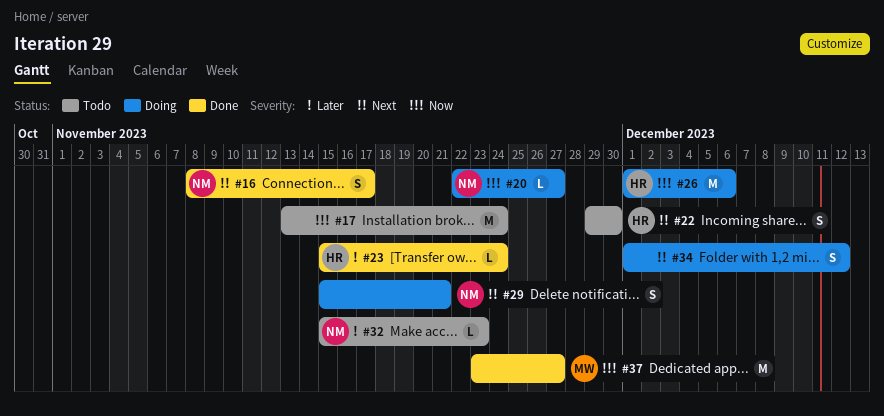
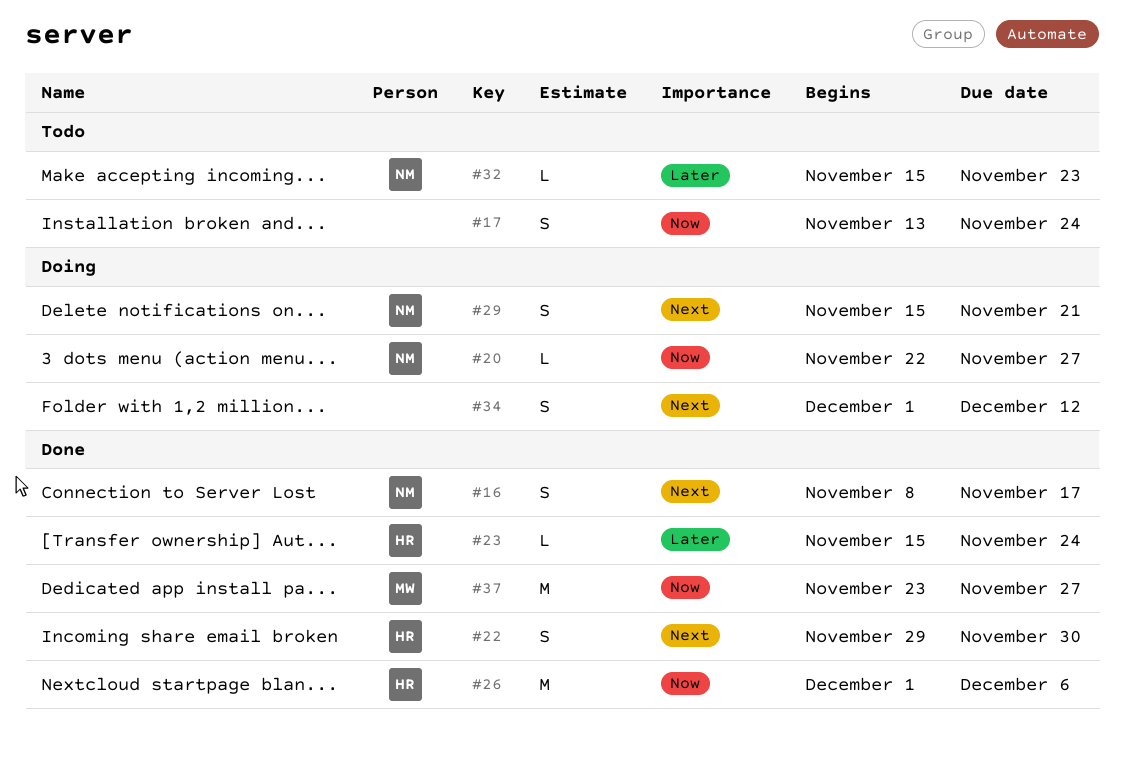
#17, estimate: M -> S
#22, status: Todo -> Done
#26, status: Doing -> Done

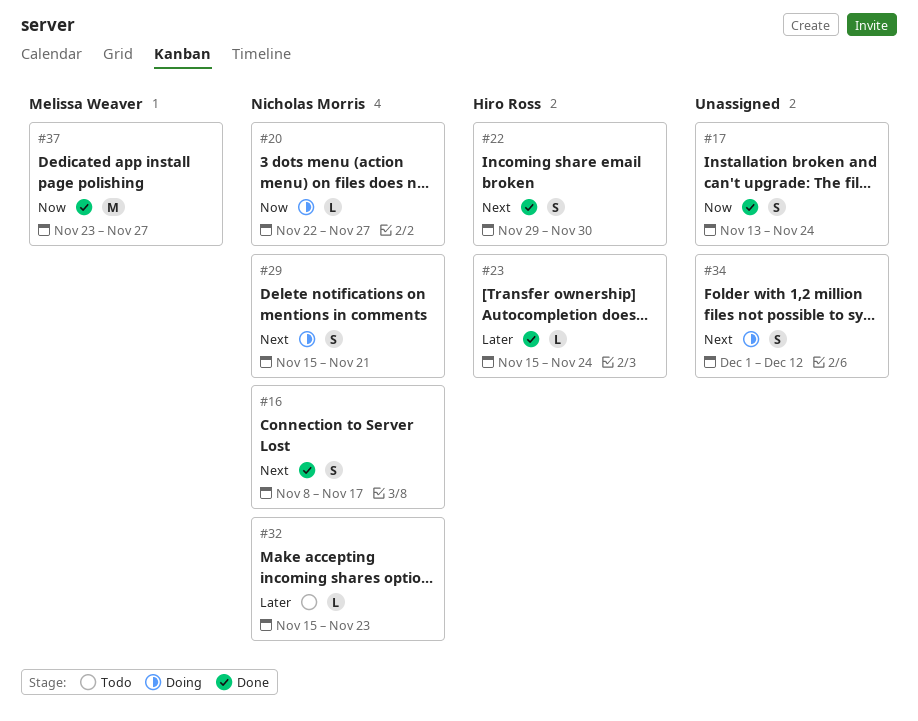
#17, status: Todo -> Done
#26: present -> none

